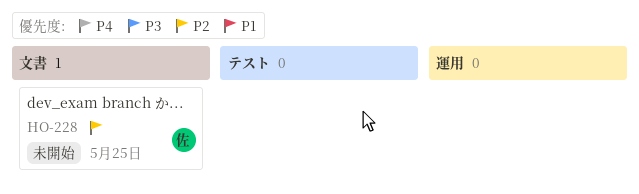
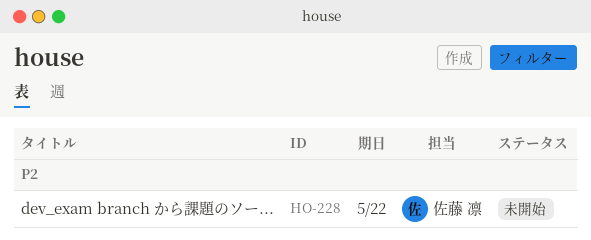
HO-228, due: May 25 -> May 22

